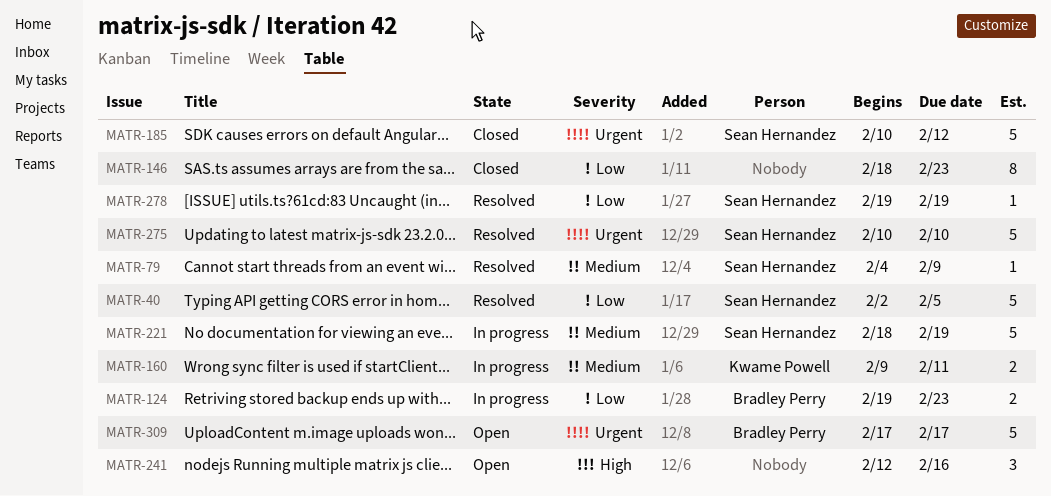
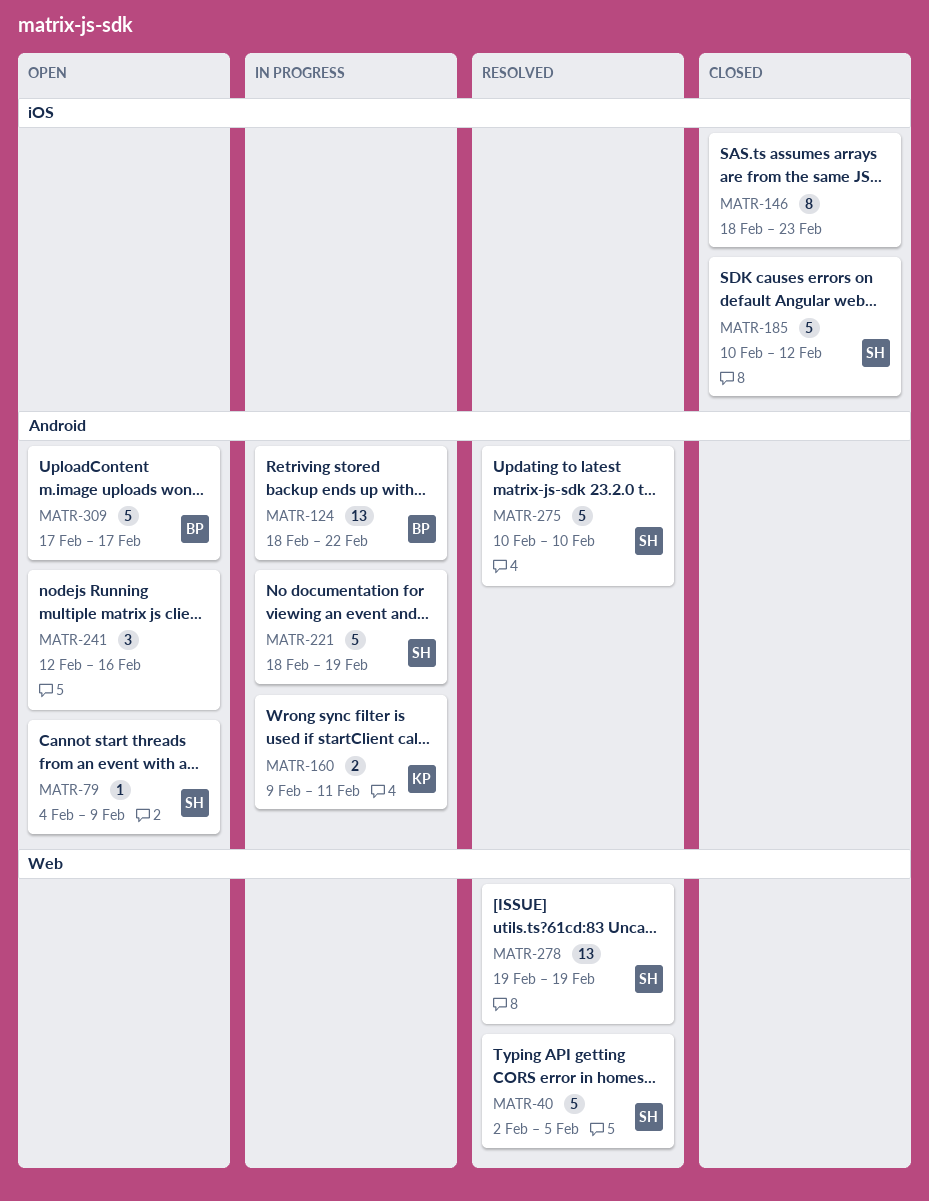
MATR-79, status: Resolved -> Open
MATR-124, estimate: 2 -> 13
MATR-124, start: Feb 19 -> Feb 18
MATR-124, due: Feb 23 -> Feb 22
MATR-278, estimate: 1 -> 13

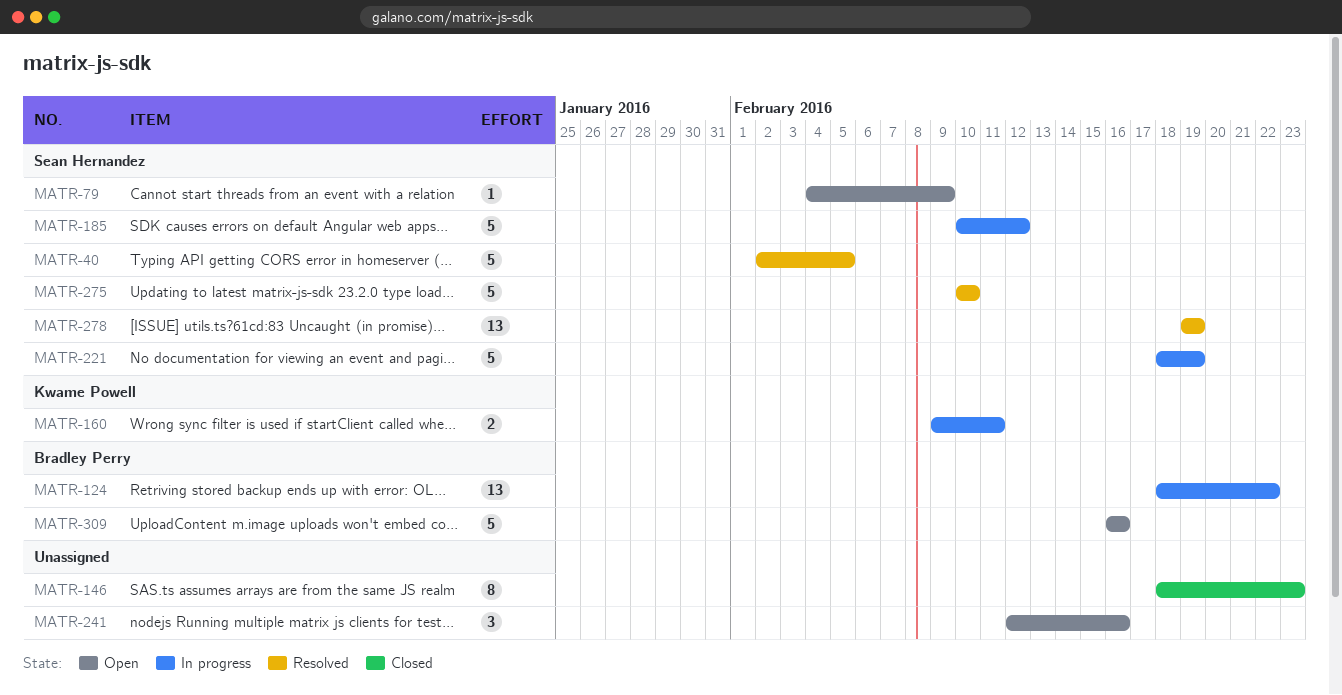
MATR-185, status: Closed -> In progress
MATR-309, start: Feb 17 -> Feb 16
MATR-309, due: Feb 17 -> Feb 16

